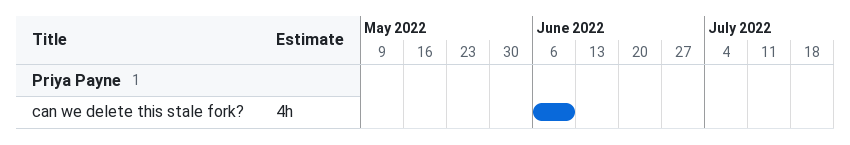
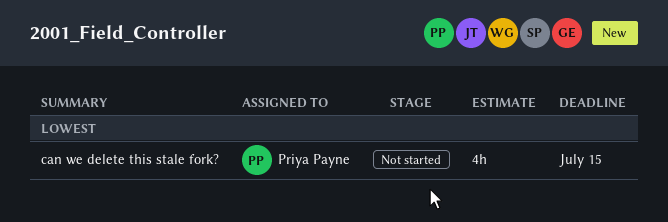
can we delete this stale fork?, due: Jun 10 -> Jul 15

